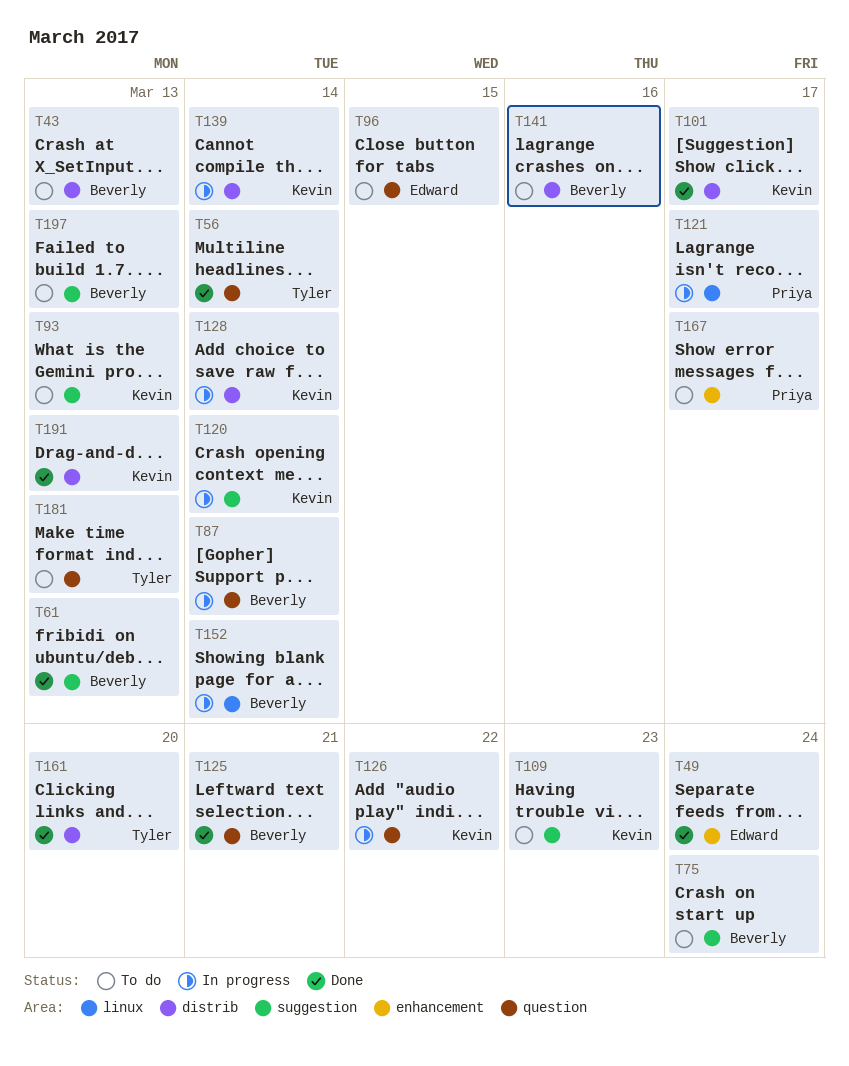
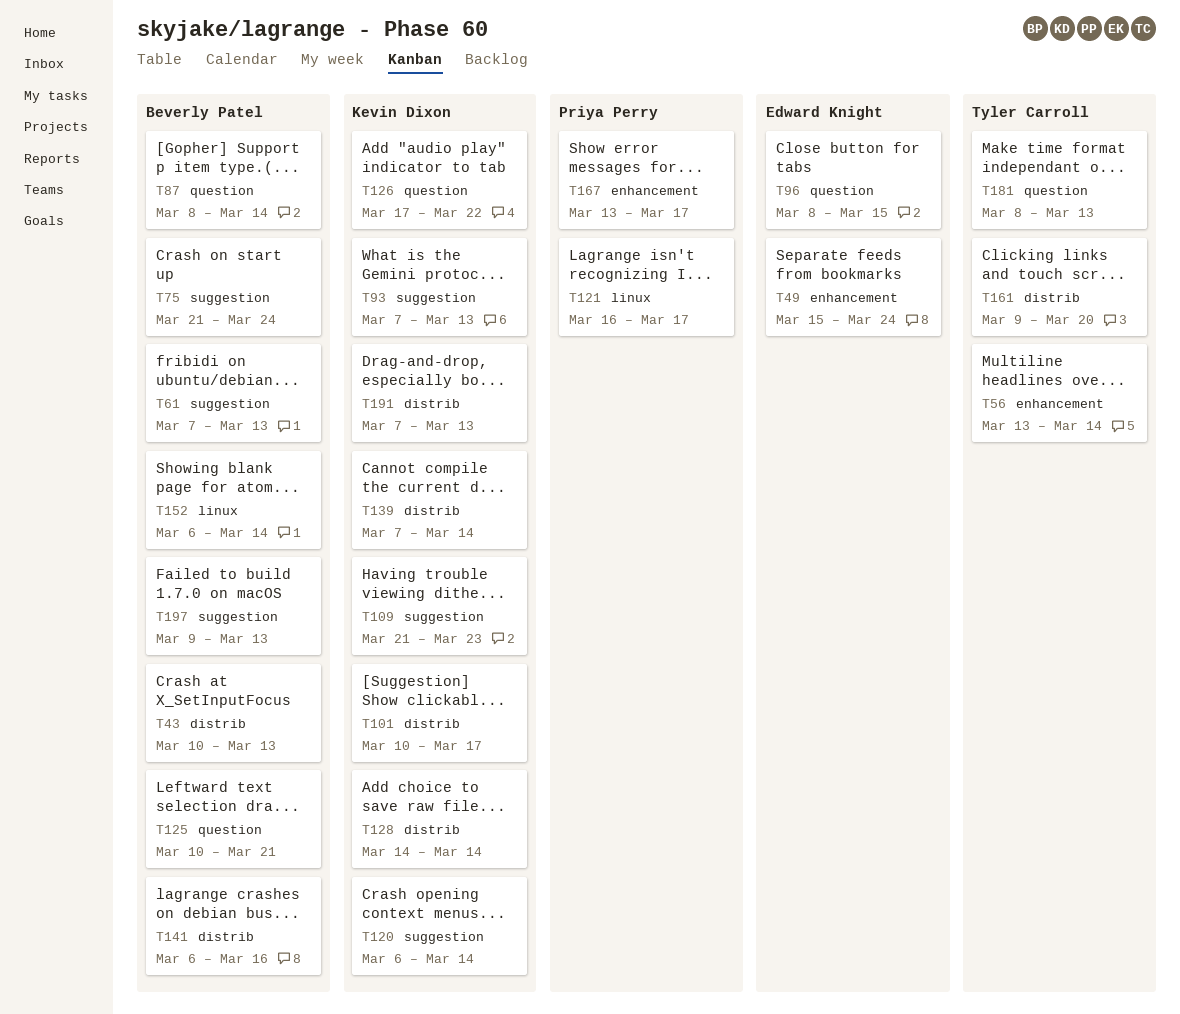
T56, label: question -> enhancement

